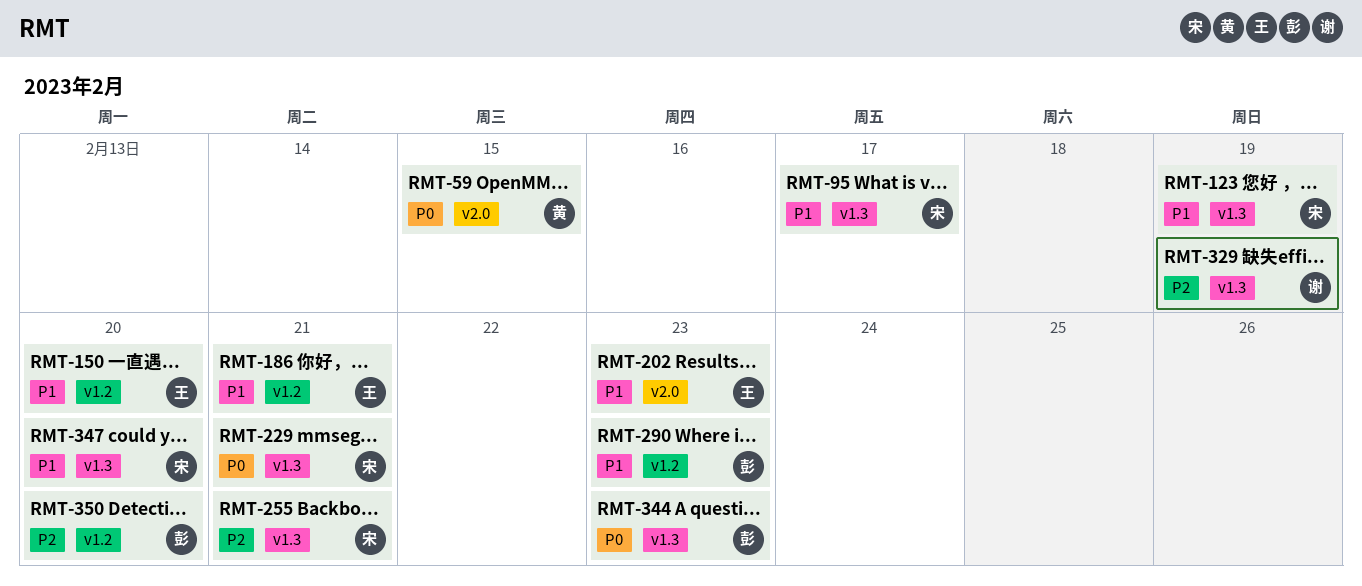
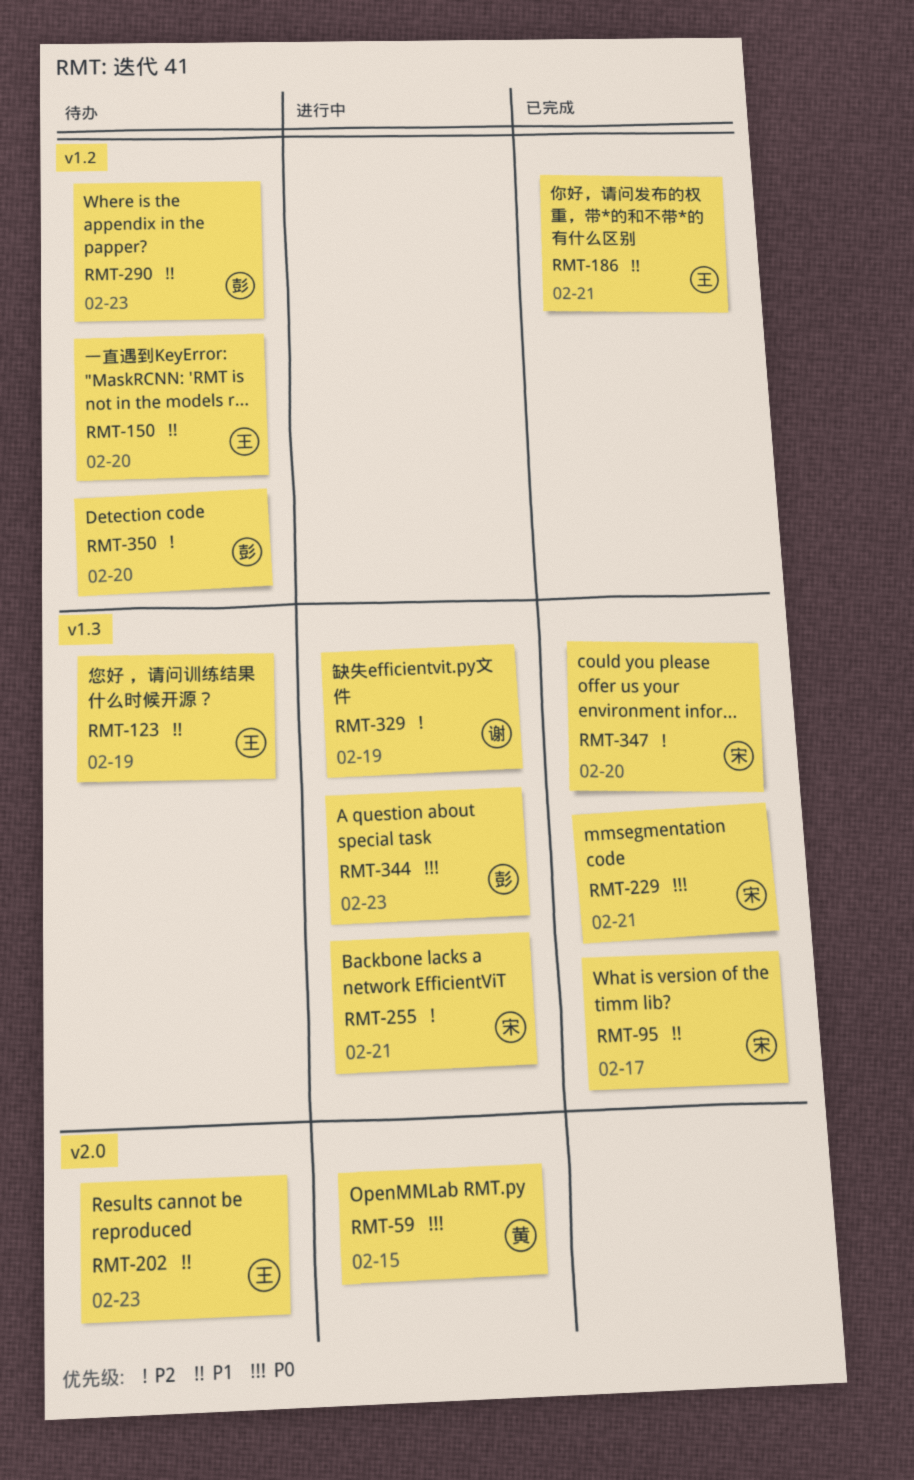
RMT-123, owner: 宋 -> 王
RMT-347, priority: P1 -> P2

